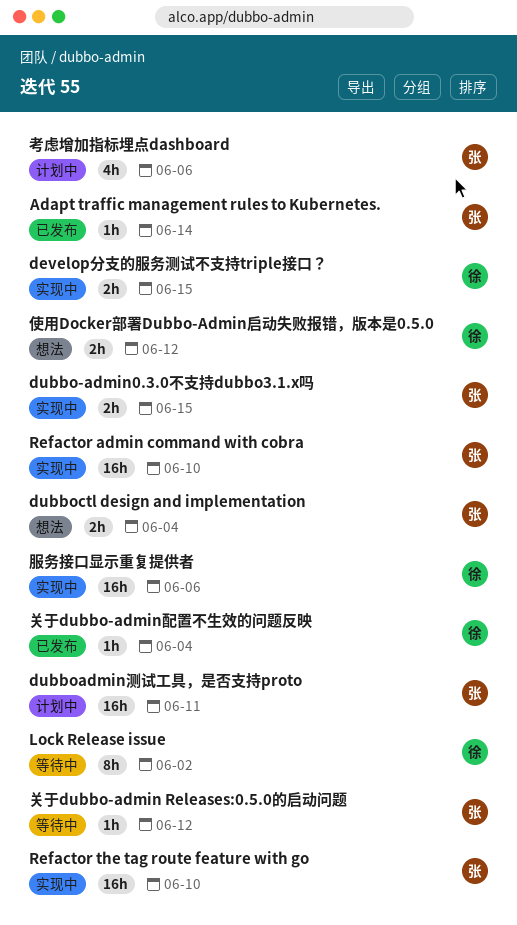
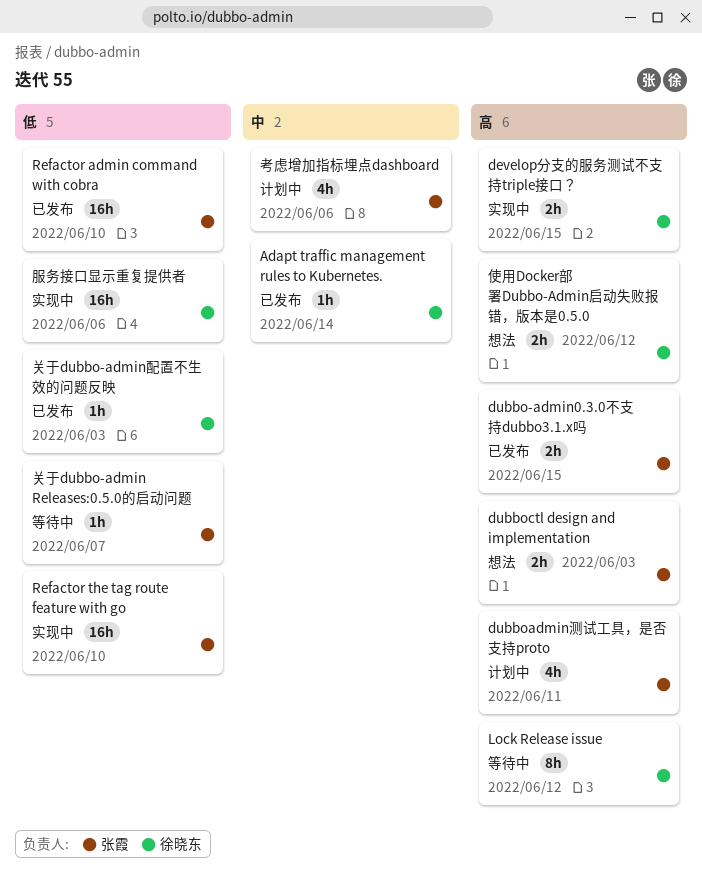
Adapt traffic management rules to Kubernetes., owner: 张霞 -> 徐晓东
dubbo-admin0.3.0不支持dubbo3.1.x吗, status: 实现中 -> 已发布
dubboadmin测试工具，是否支持proto, estimate: 16h -> 4h
dubboctl design and implementation, due: Jun 4 -> Jun 3
Lock Release issue, due: Jun 2 -> Jun 12
Refactor admin command with cobra, status: 实现中 -> 已发布
关于dubbo-admin Releases:0.5.0的启动问题, due: Jun 12 -> Jun 7
关于dubbo-admin配置不生效的问题反映, due: Jun 4 -> Jun 3

